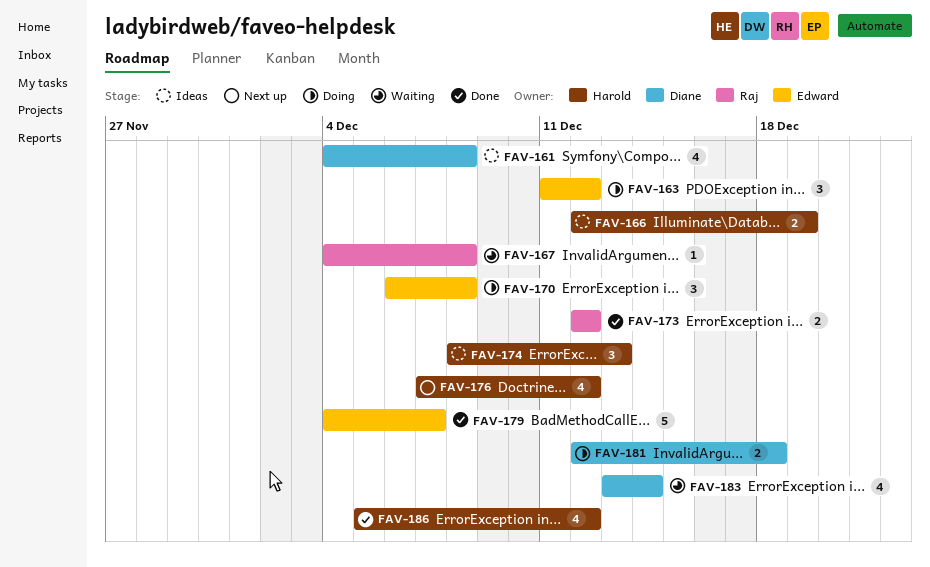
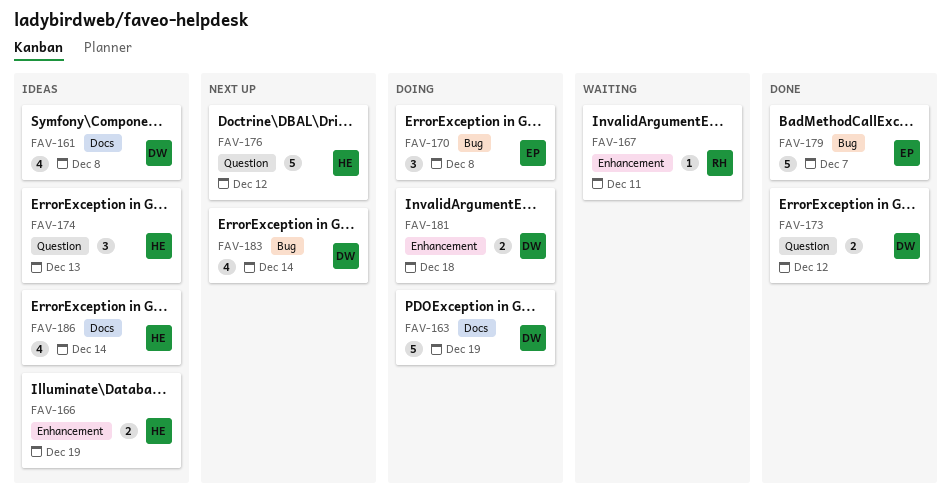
FAV-163, owner: Edward -> Diane
FAV-163, estimate: 3 -> 5
FAV-163, due: Dec 12 -> Dec 19
FAV-167, due: Dec 8 -> Dec 11
FAV-173, owner: Raj -> Diane
FAV-176, estimate: 4 -> 5
FAV-183, status: Waiting -> Next up
FAV-186, status: Done -> Ideas
FAV-186, due: Dec 12 -> Dec 14

